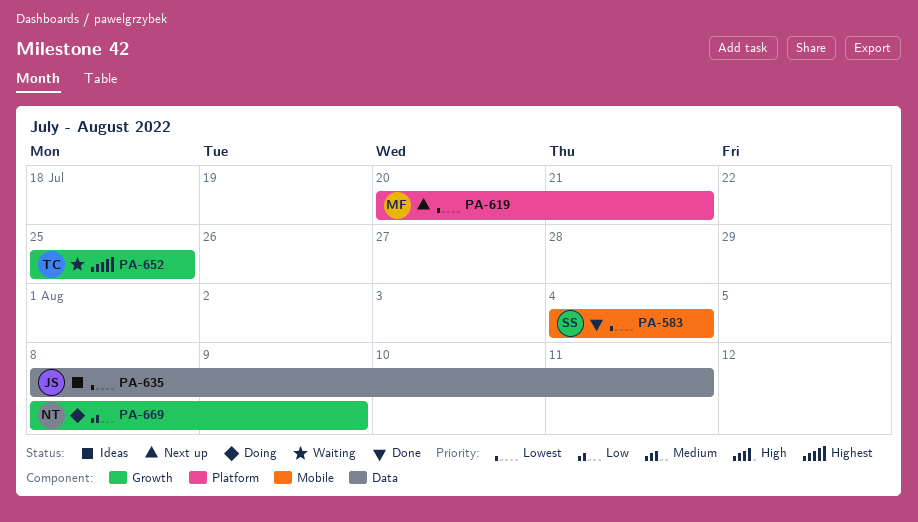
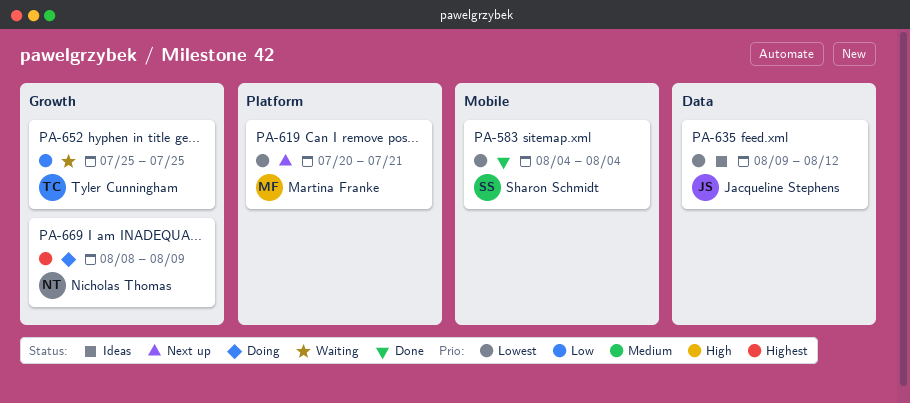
PA-635, start: Aug 8 -> Aug 9
PA-635, due: Aug 11 -> Aug 12
PA-652, priority: Highest -> Low
PA-669, priority: Low -> Highest

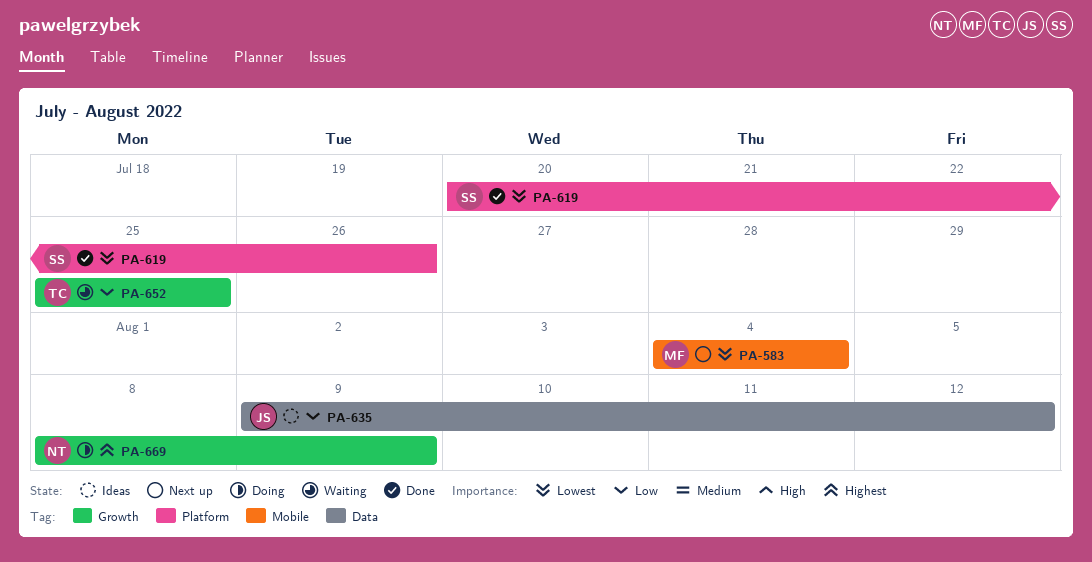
PA-583, status: Done -> Next up
PA-583, owner: Sharon Schmidt -> Martina Franke
PA-619, status: Next up -> Done
PA-619, owner: Martina Franke -> Sharon Schmidt
PA-619, due: Jul 21 -> Jul 26
PA-635, priority: Lowest -> Low

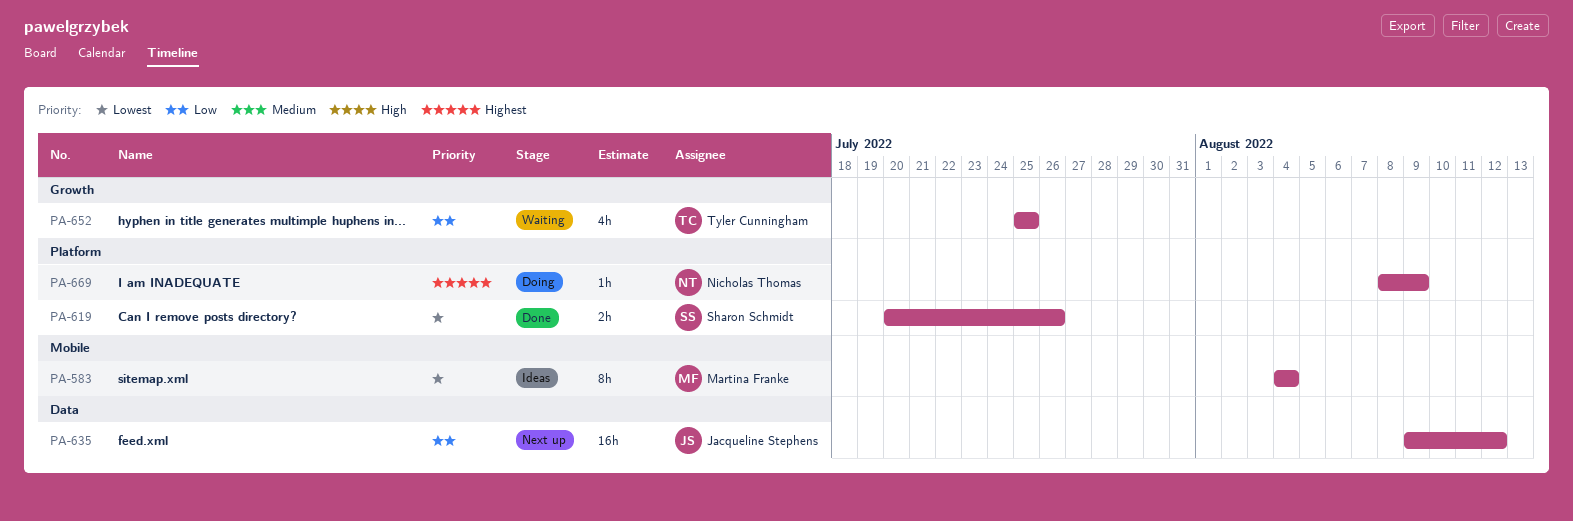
PA-583, status: Next up -> Ideas
PA-635, status: Ideas -> Next up
PA-669, label: Growth -> Platform

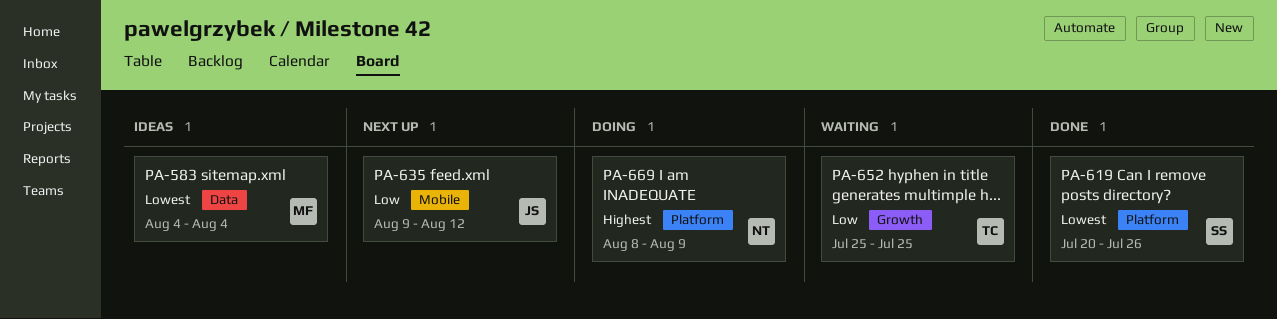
PA-583, label: Mobile -> Data
PA-635, label: Data -> Mobile

